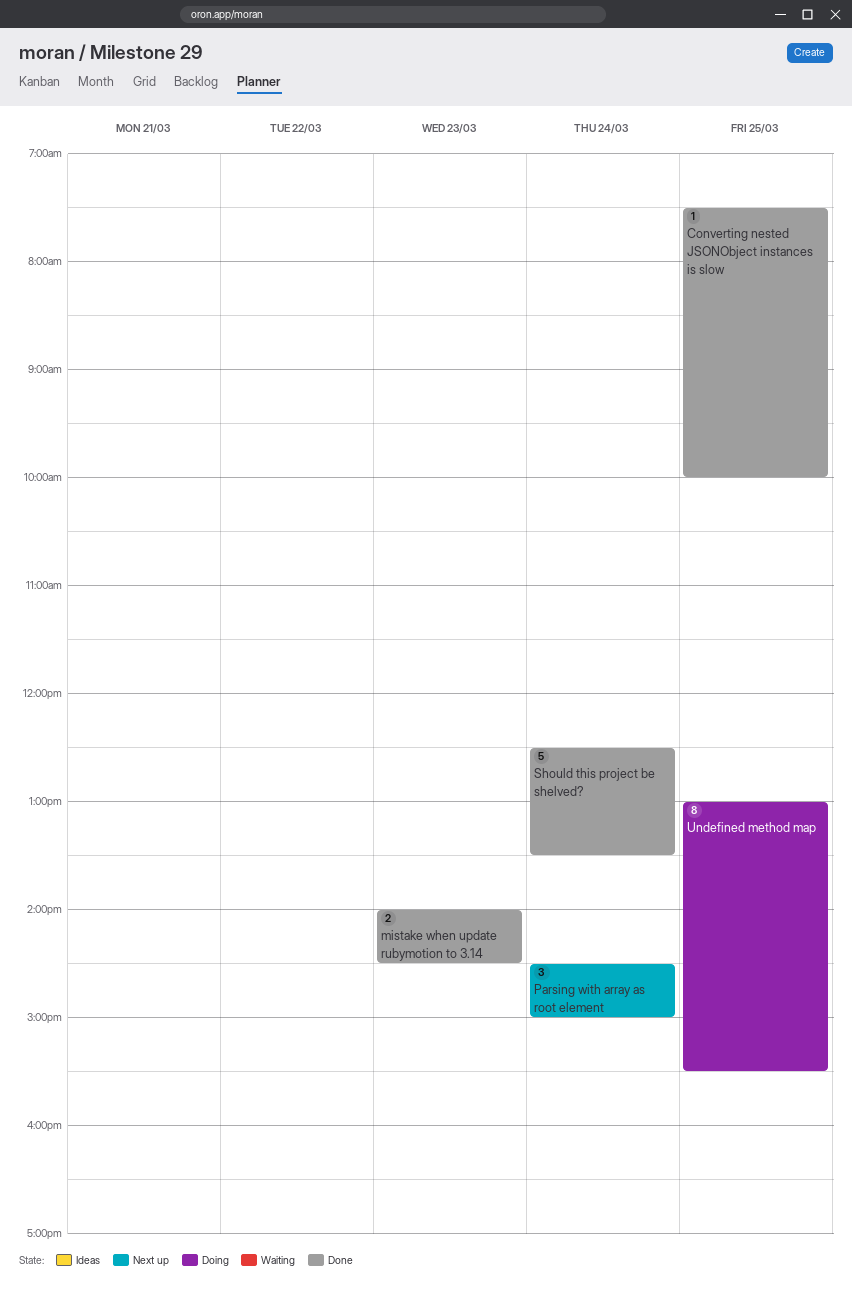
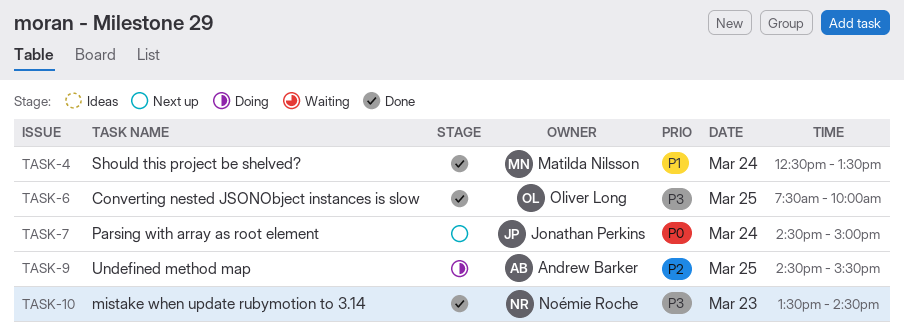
mistake when update rubymotion to 3.14, begins: 14:00 -> 13:30
Undefined method map, begins: 13:00 -> 14:30

